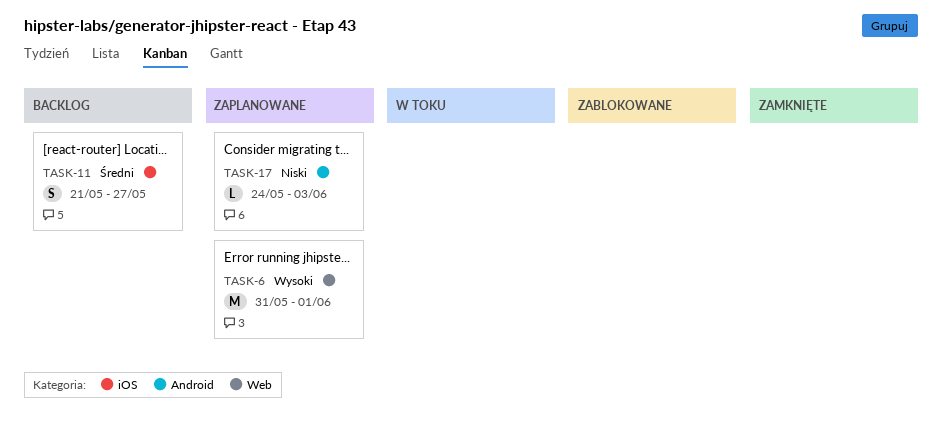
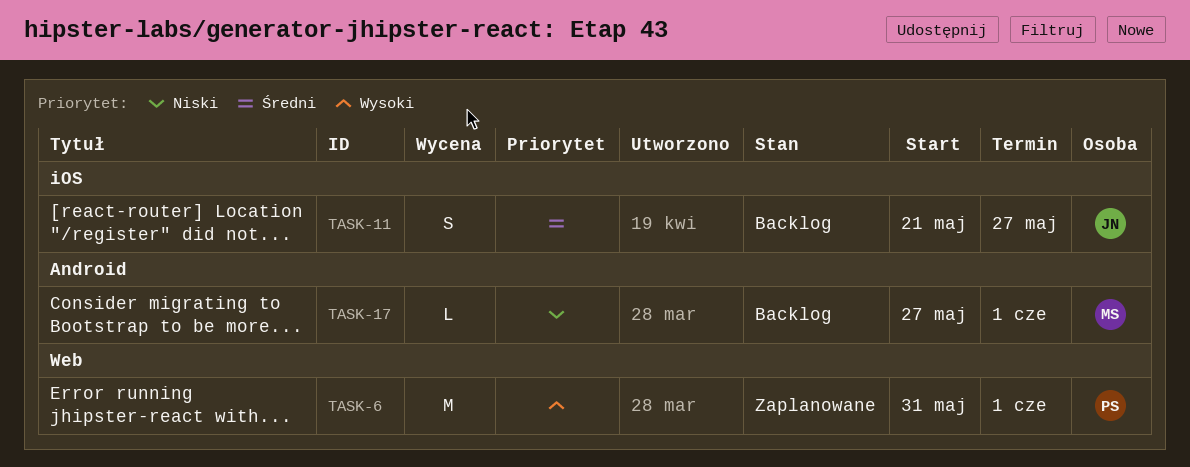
TASK-17, status: Zaplanowane -> Backlog
TASK-17, start: May 24 -> May 27
TASK-17, due: Jun 3 -> Jun 1

